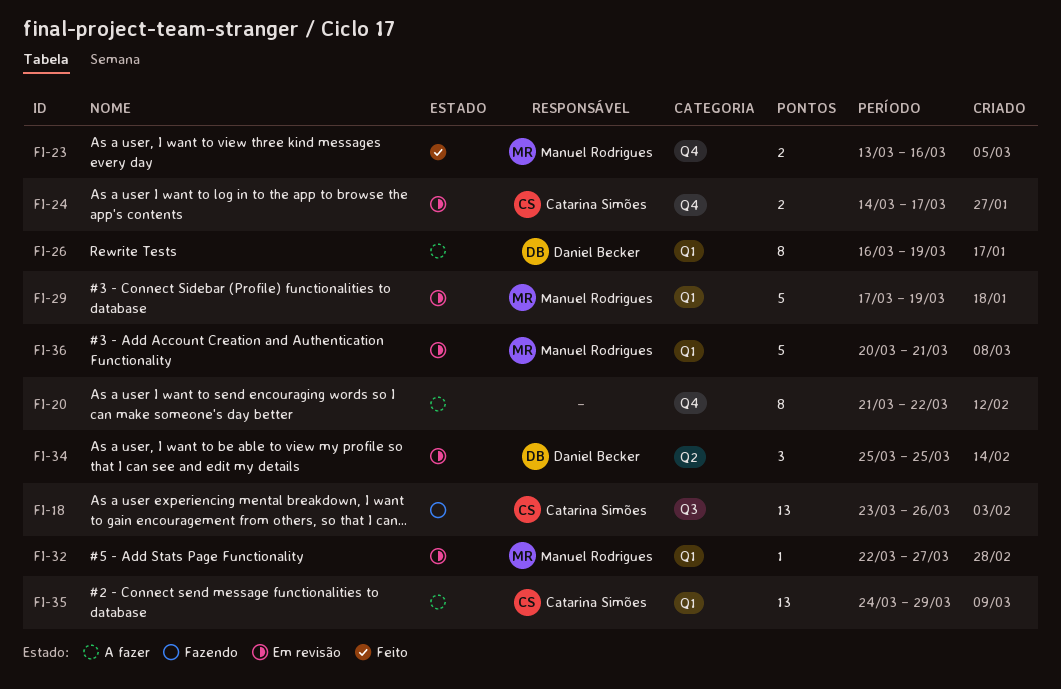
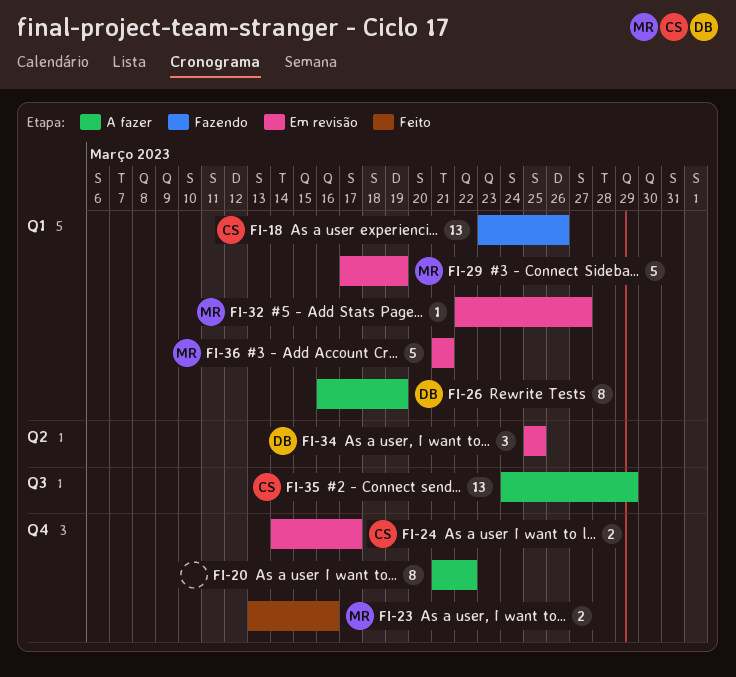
FI-18, label: Q3 -> Q1
FI-35, label: Q1 -> Q3
FI-36, start: Mar 20 -> Mar 21

